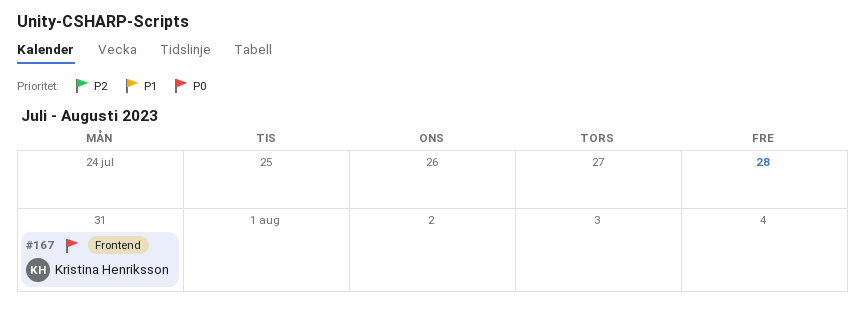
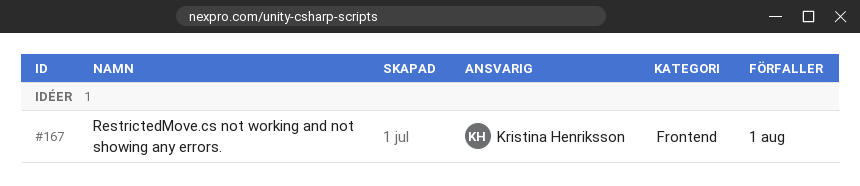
#167, due: Jul 31 -> Aug 1

